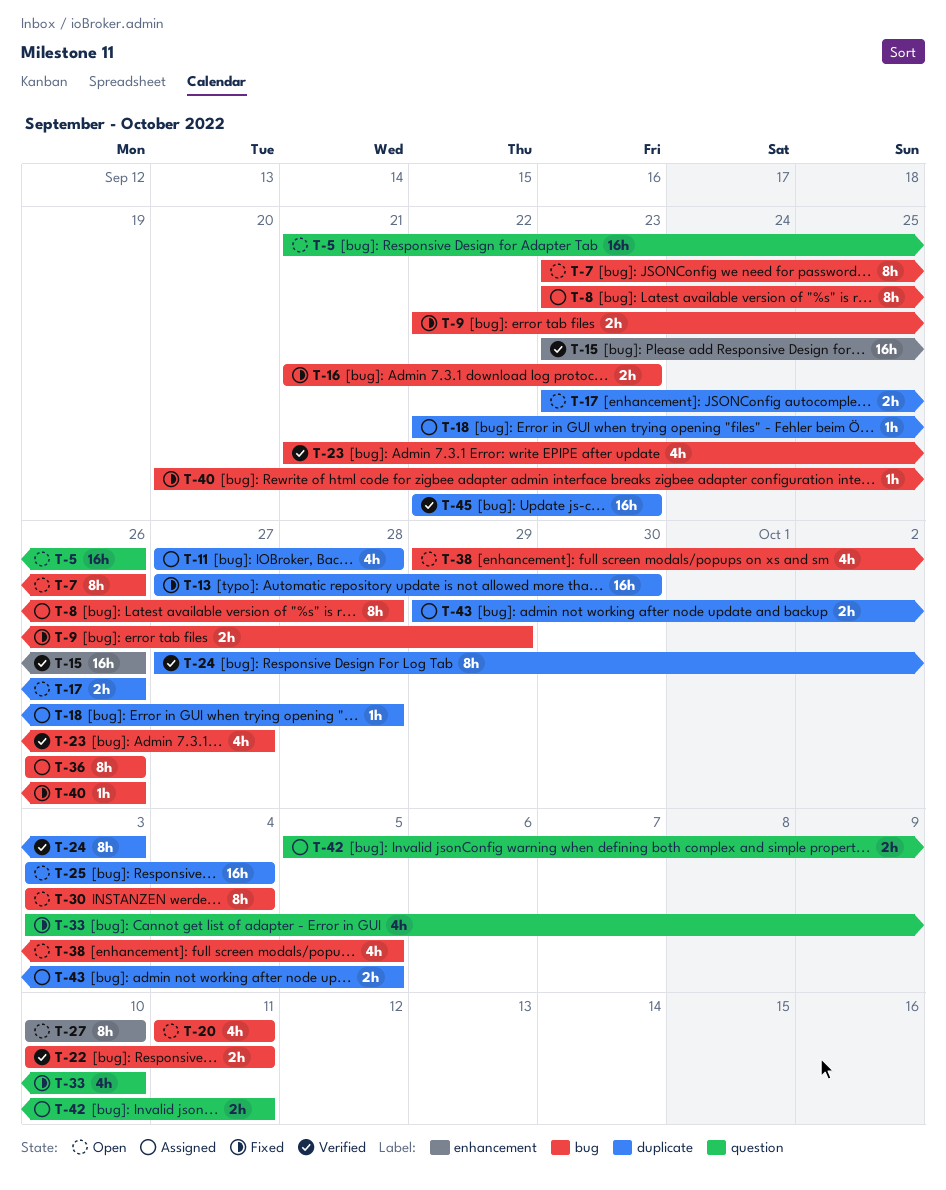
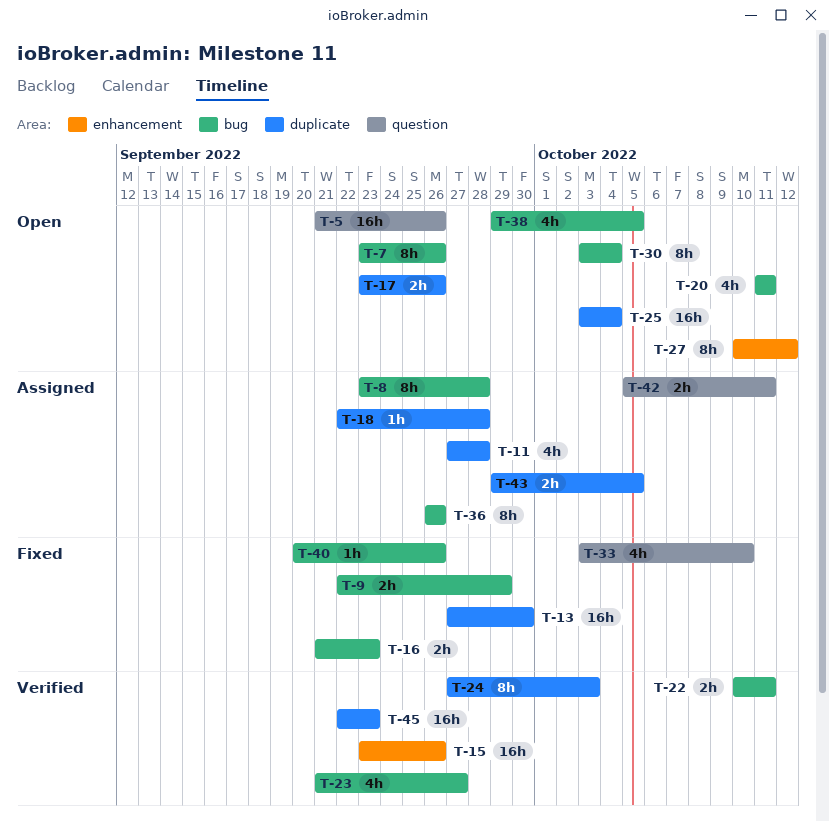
T-27, due: Oct 10 -> Oct 12

